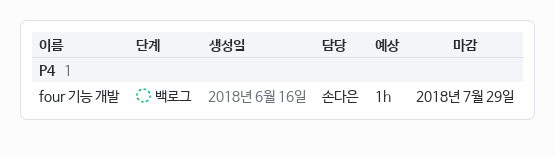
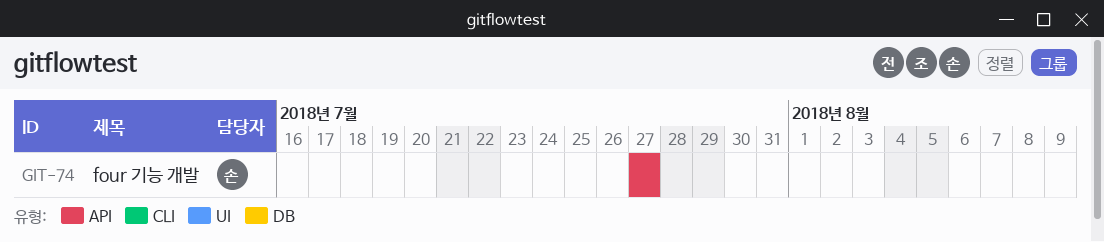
four 기능 개발, due: Jul 29 -> Jul 27

